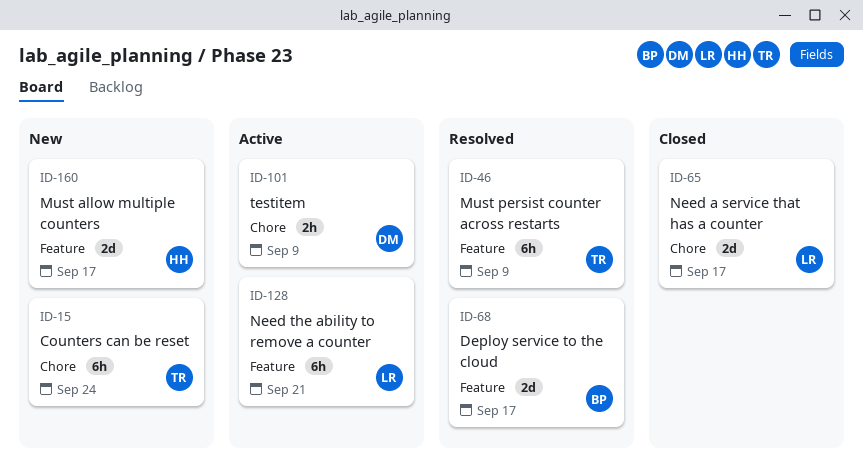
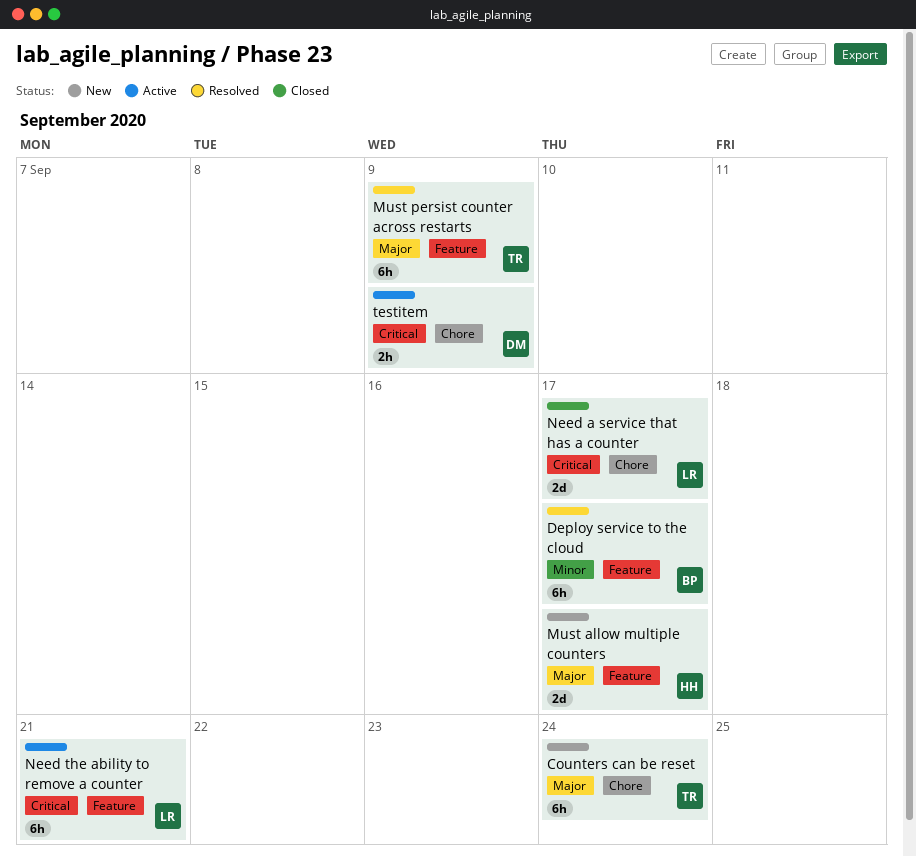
Deploy service to the cloud, estimate: 2d -> 6h

